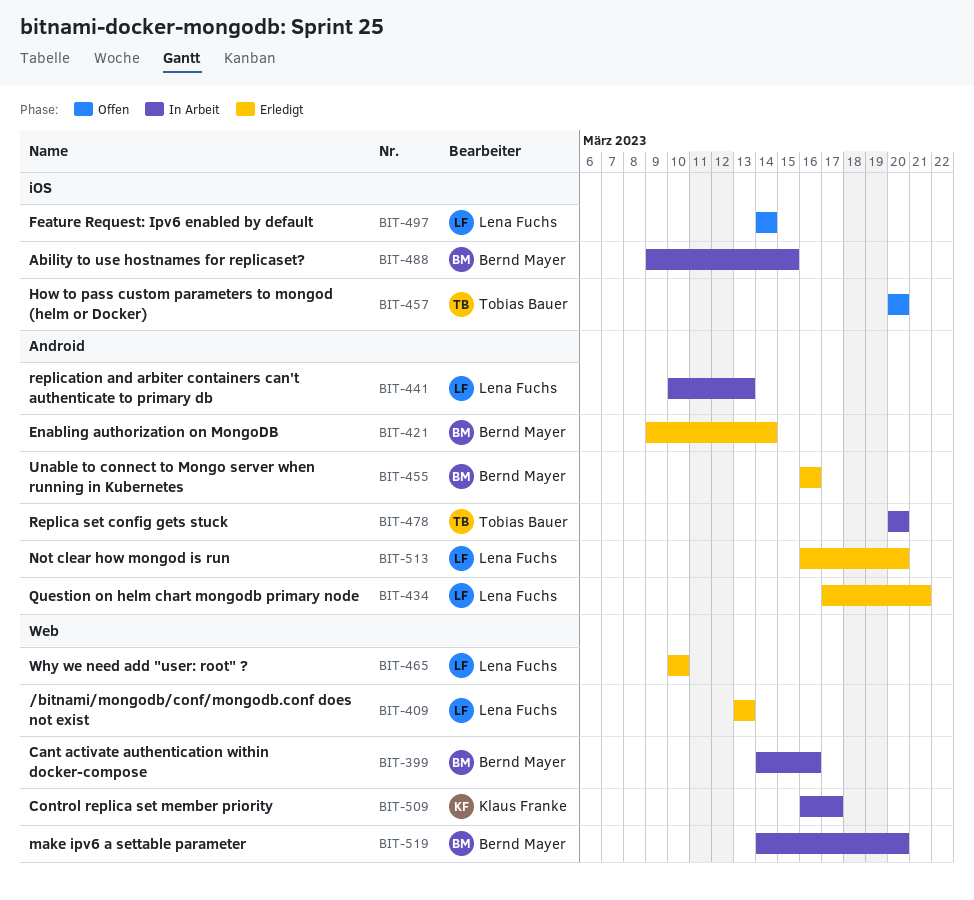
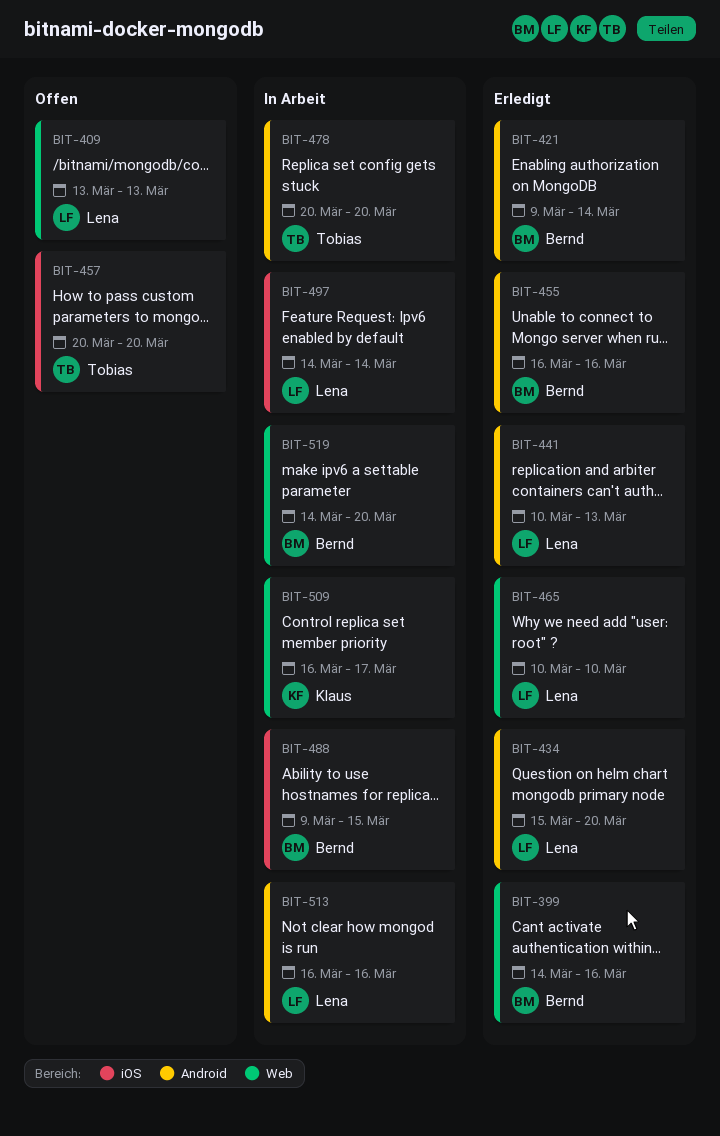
BIT-399, status: In Arbeit -> Erledigt
BIT-409, status: Erledigt -> Offen
BIT-434, start: Mar 17 -> Mar 15
BIT-434, due: Mar 21 -> Mar 20
BIT-441, status: In Arbeit -> Erledigt
BIT-497, status: Offen -> In Arbeit
BIT-513, status: Erledigt -> In Arbeit
BIT-513, due: Mar 20 -> Mar 16

